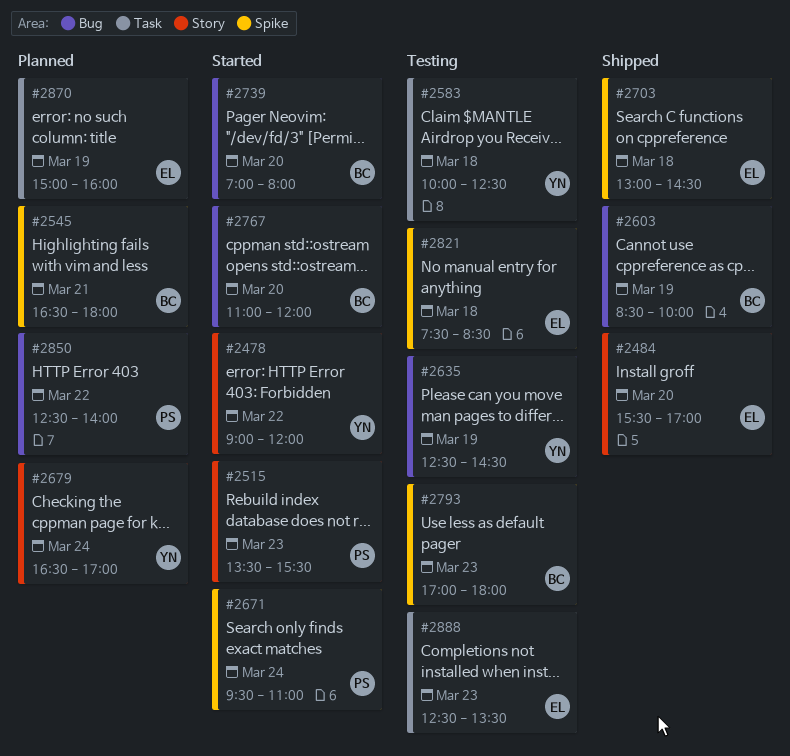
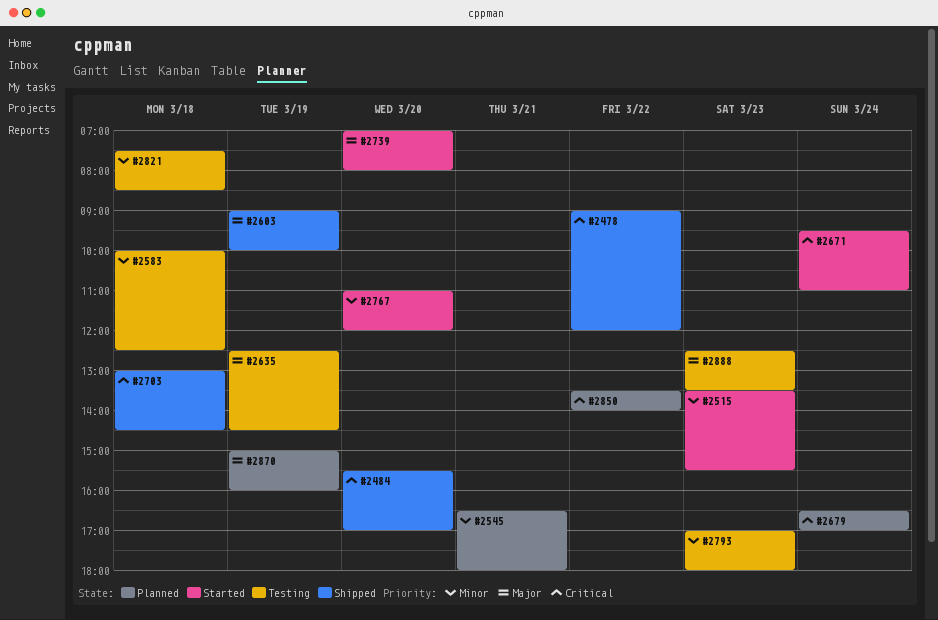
#2478, status: Started -> Shipped
#2603, begins: 08:30 -> 09:00
#2850, begins: 12:30 -> 13:30

